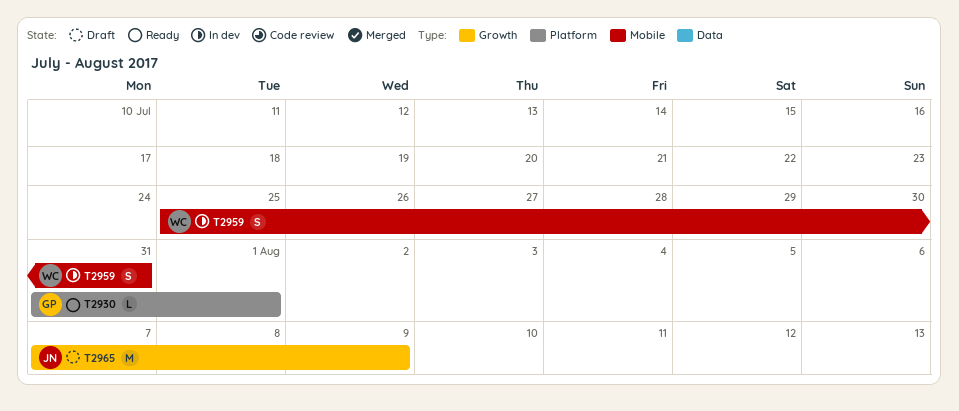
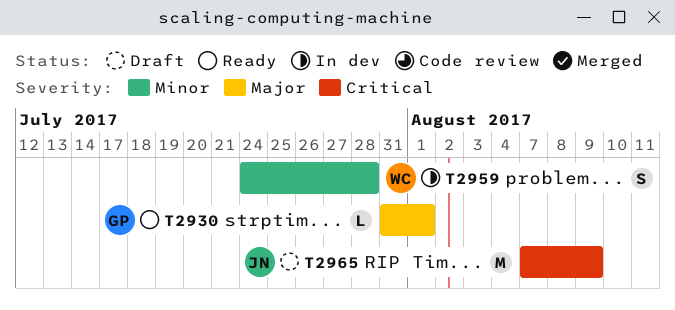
T2959, start: Jul 25 -> Jul 24
T2959, due: Jul 31 -> Jul 28

